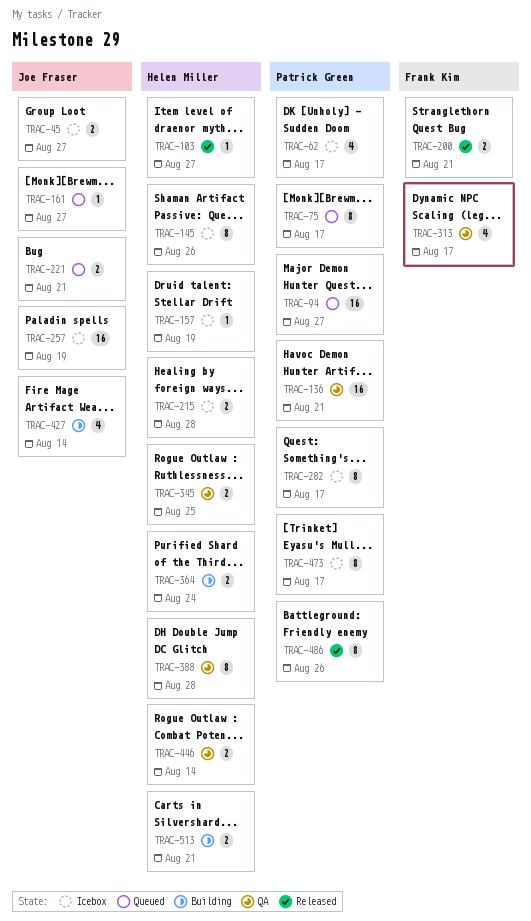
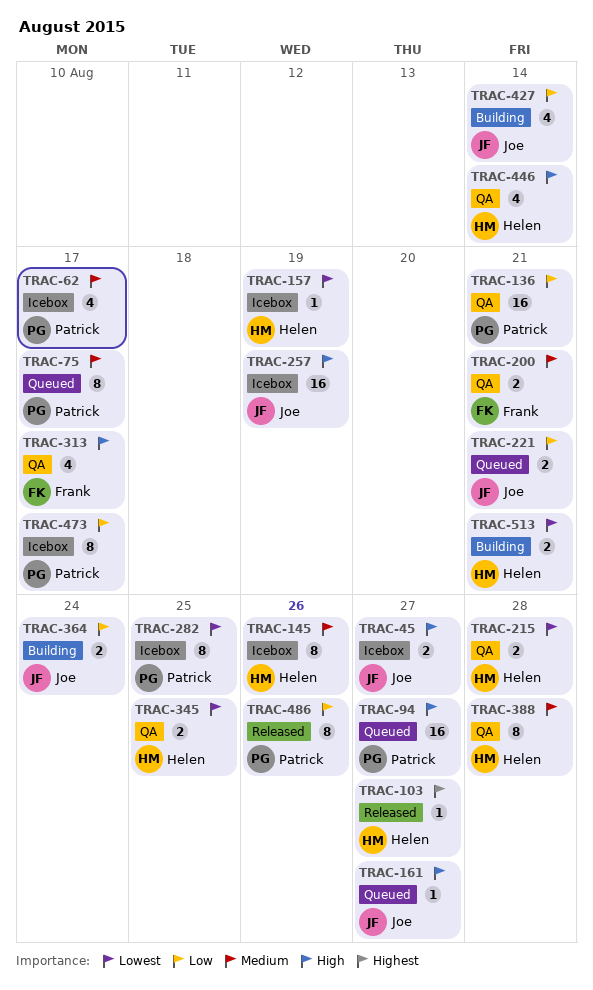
TRAC-200, status: Released -> QA
TRAC-215, status: Icebox -> QA
TRAC-282, due: Aug 17 -> Aug 25
TRAC-364, owner: Helen Miller -> Joe Fraser
TRAC-446, estimate: 2 -> 4

